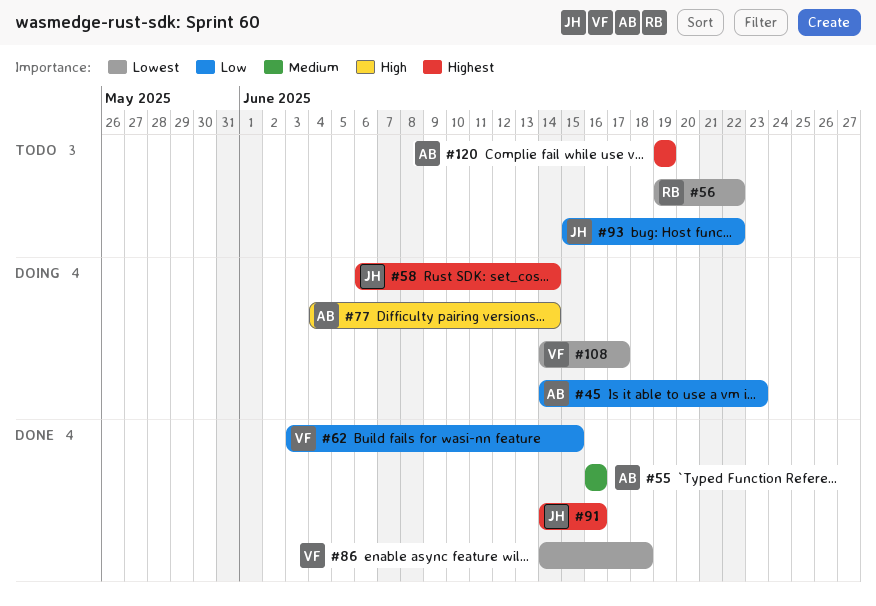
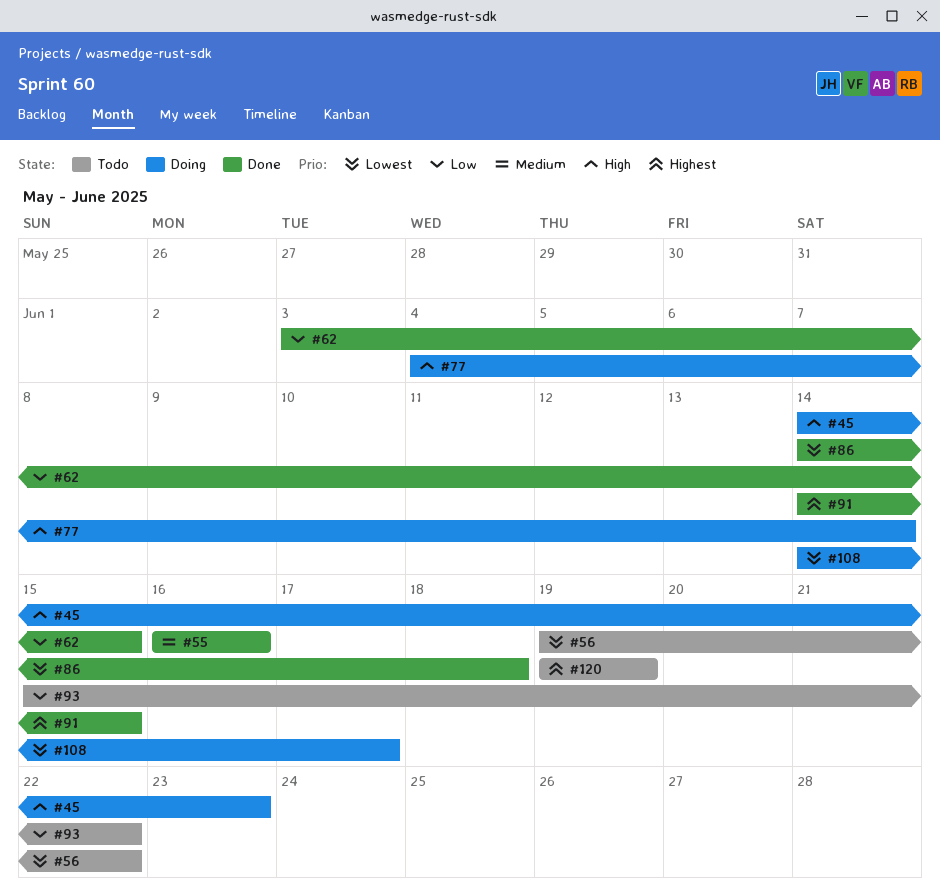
#45, priority: Low -> High
#58: present -> none
#91, due: Jun 16 -> Jun 15

